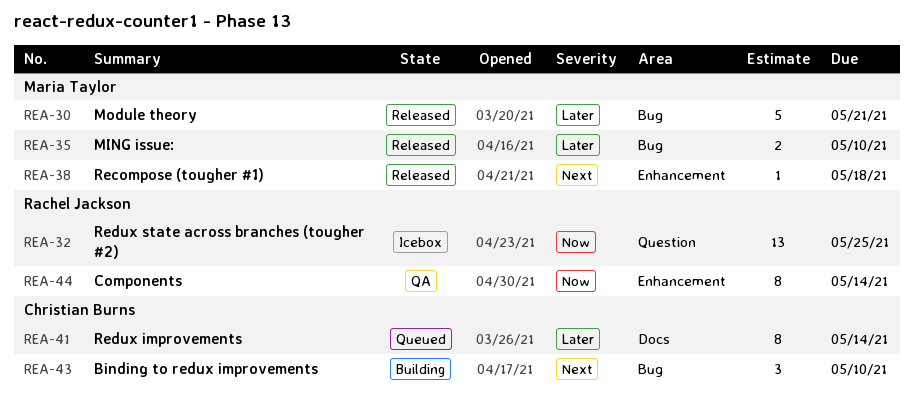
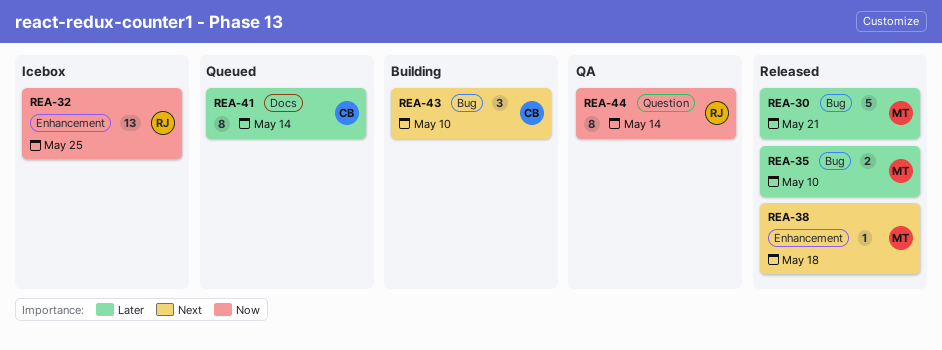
REA-32, label: Question -> Enhancement
REA-44, label: Enhancement -> Question

